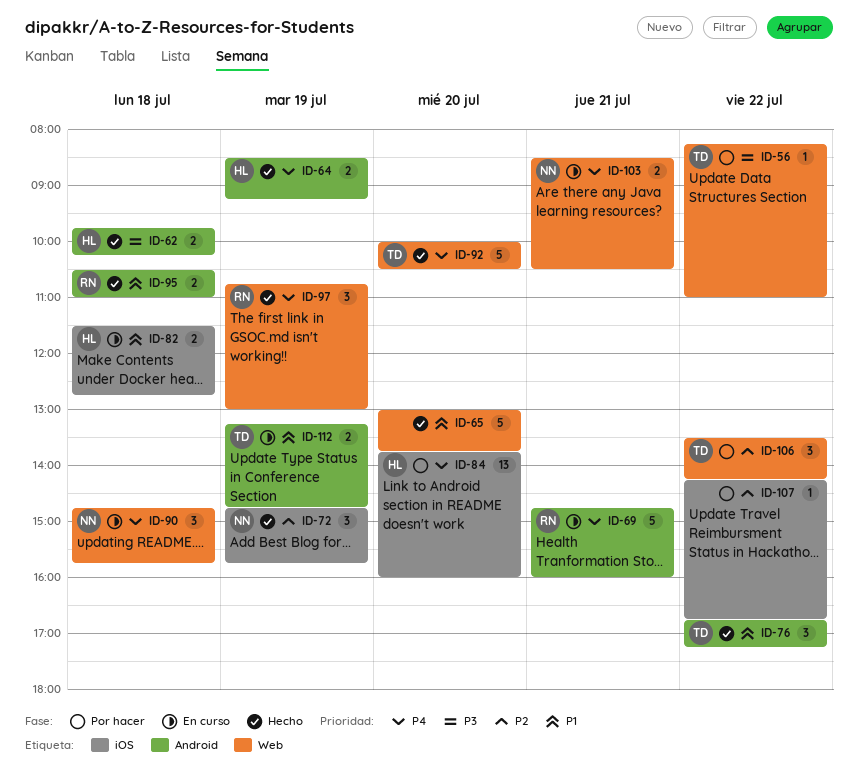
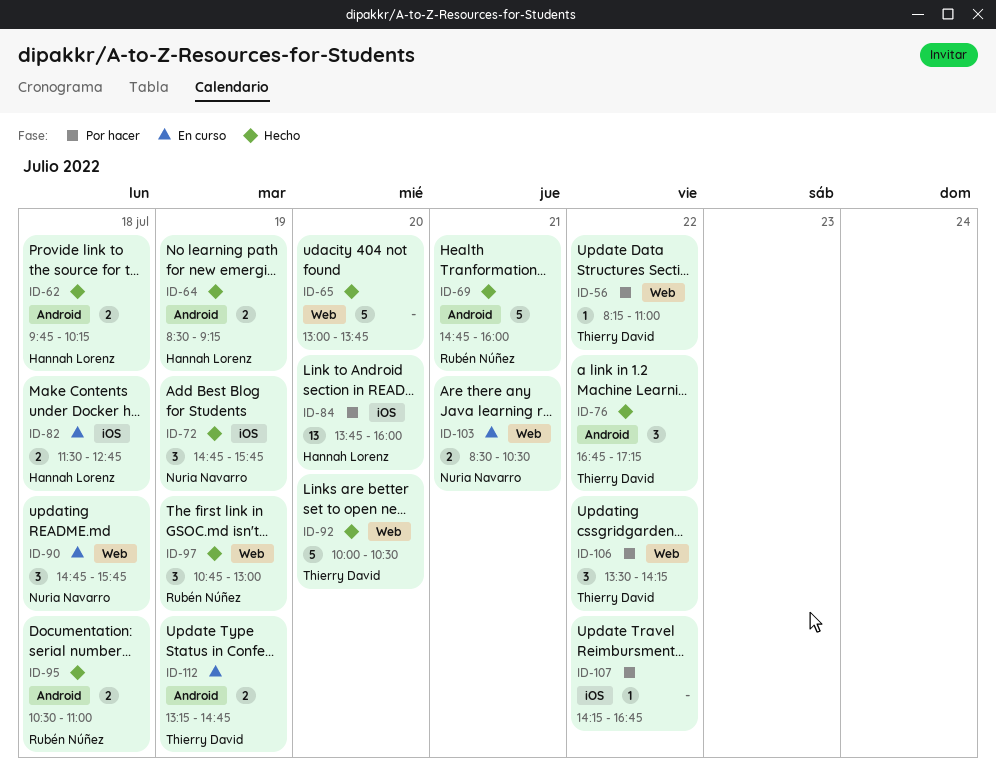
ID-69, status: En curso -> Hecho

